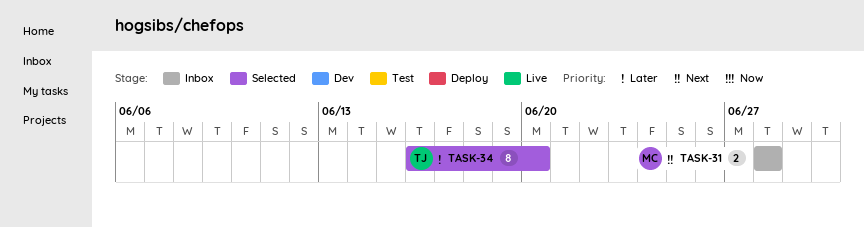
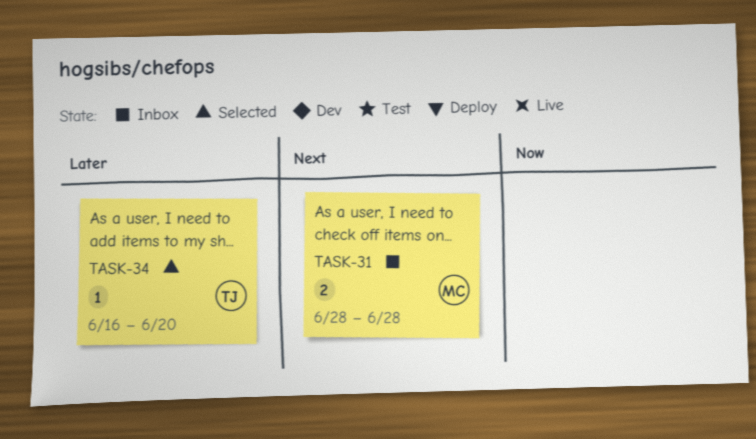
TASK-34, estimate: 8 -> 1

